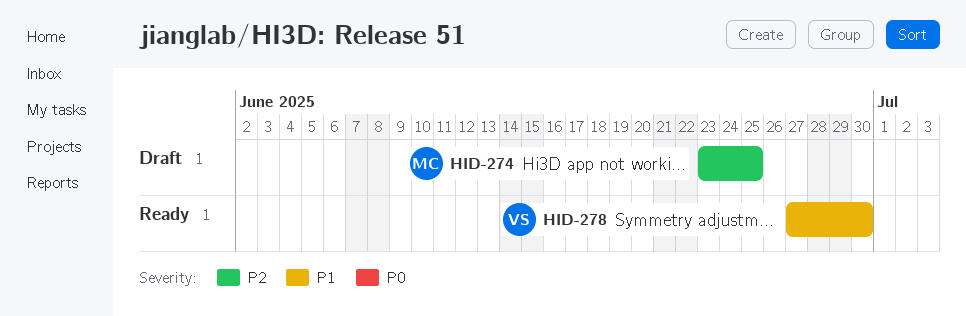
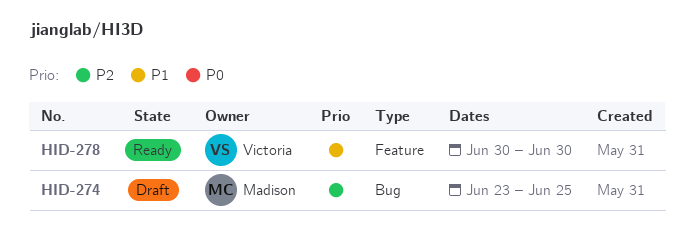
HID-278, start: Jun 27 -> Jun 30

